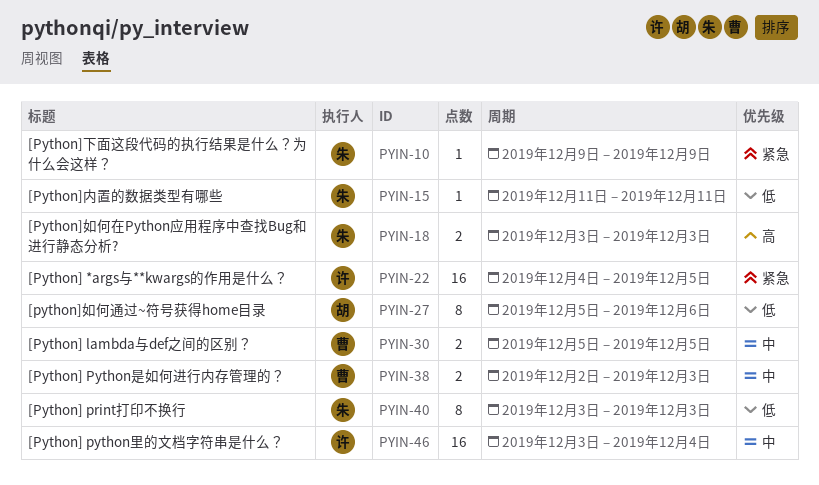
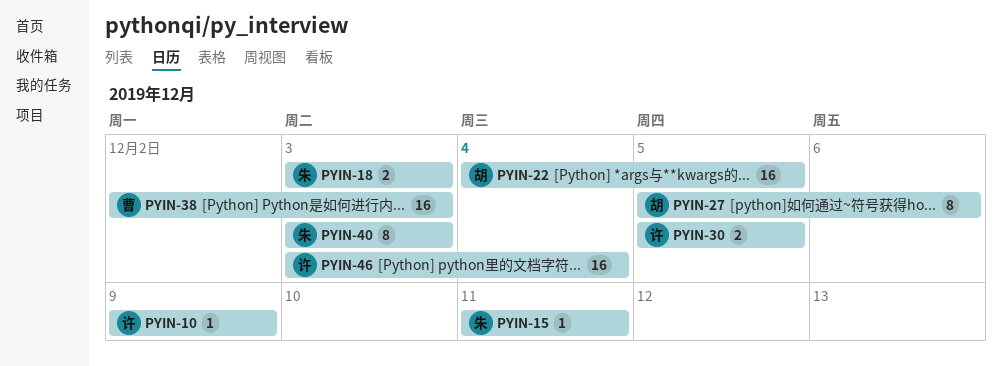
PYIN-10, owner: 朱 -> 许
PYIN-22, owner: 许 -> 胡
PYIN-30, owner: 曹 -> 许
PYIN-38, estimate: 2 -> 16

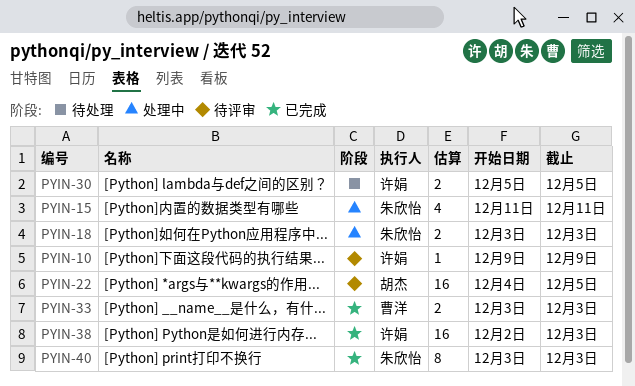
PYIN-15, estimate: 1 -> 4
PYIN-27: present -> none
PYIN-33: none -> present
PYIN-38, owner: 曹洋 -> 许娟
PYIN-46: present -> none

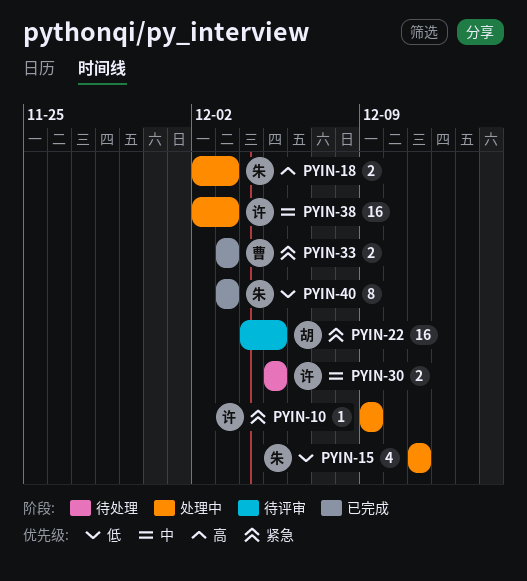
PYIN-10, status: 待评审 -> 处理中
PYIN-18, start: Dec 3 -> Dec 2
PYIN-38, status: 已完成 -> 处理中

